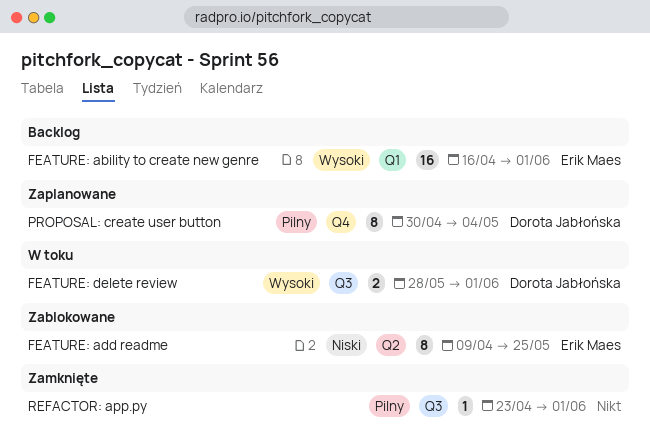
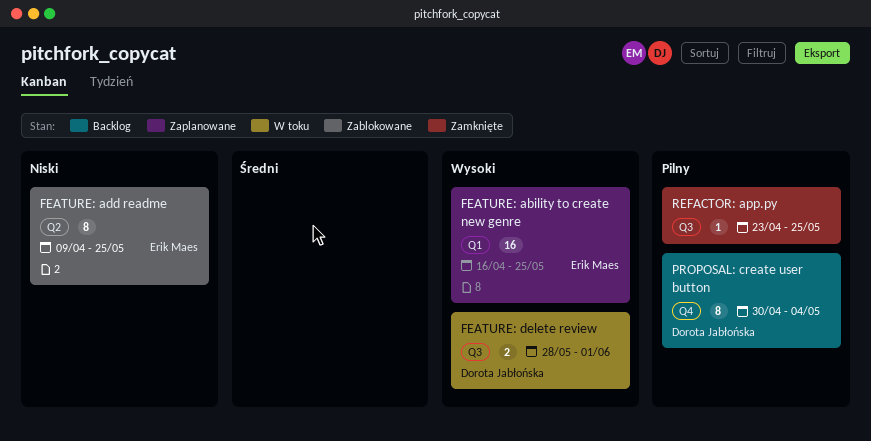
FEATURE: ability to create new genre, status: Backlog -> Zaplanowane
FEATURE: ability to create new genre, due: Jun 1 -> May 25
PROPOSAL: create user button, status: Zaplanowane -> Backlog
REFACTOR: app.py, due: Jun 1 -> May 25

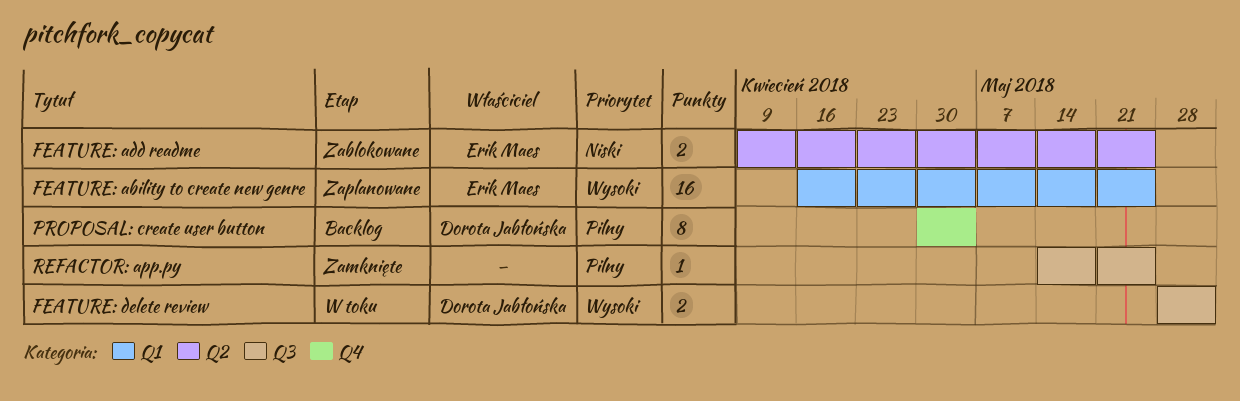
FEATURE: add readme, estimate: 8 -> 2
REFACTOR: app.py, start: Apr 23 -> May 14

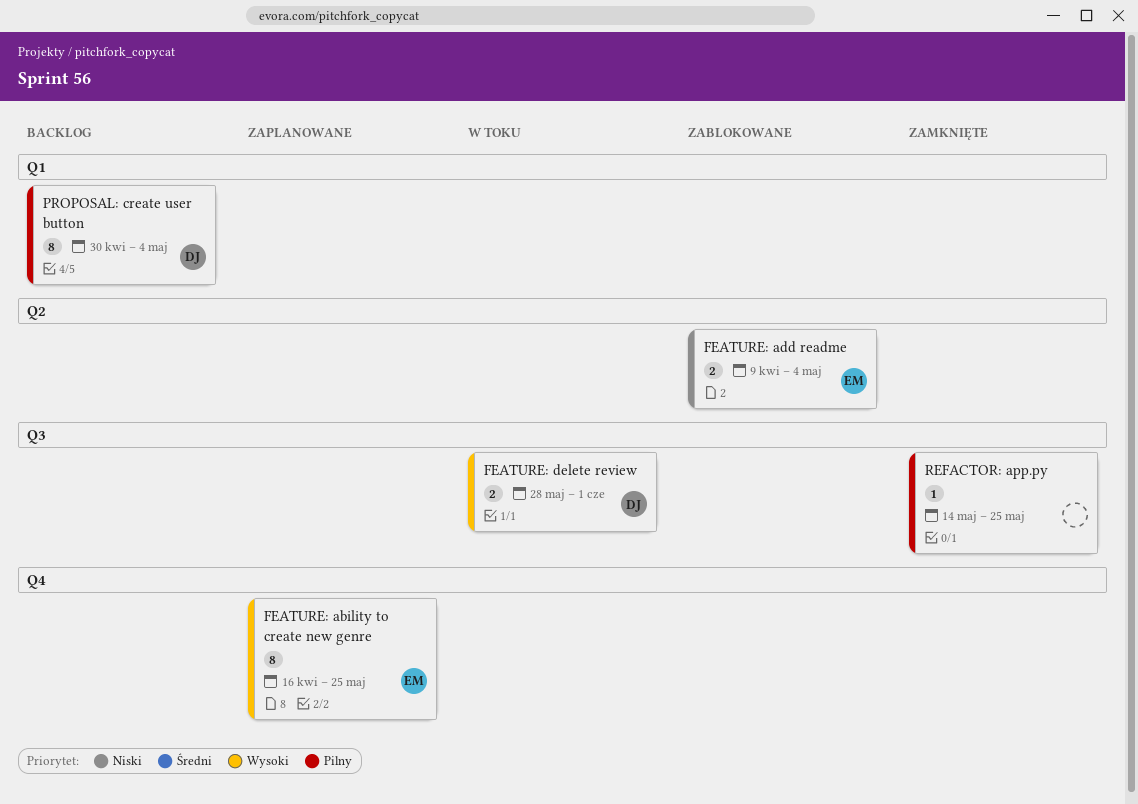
FEATURE: ability to create new genre, label: Q1 -> Q4
FEATURE: ability to create new genre, estimate: 16 -> 8
FEATURE: add readme, due: May 25 -> May 4
PROPOSAL: create user button, label: Q4 -> Q1

